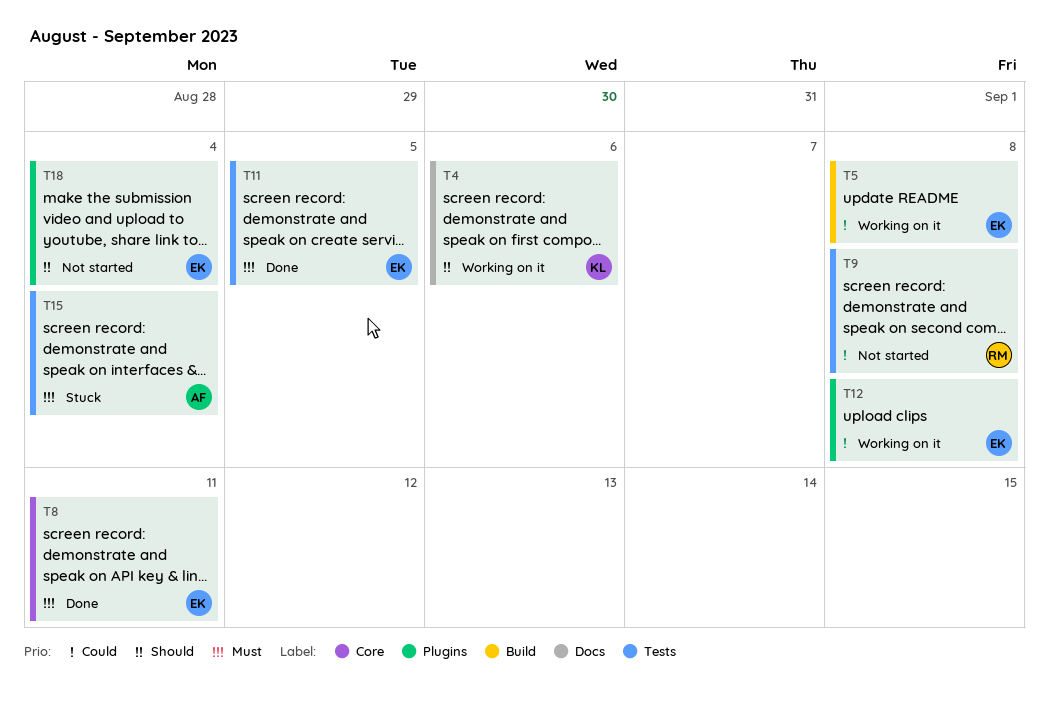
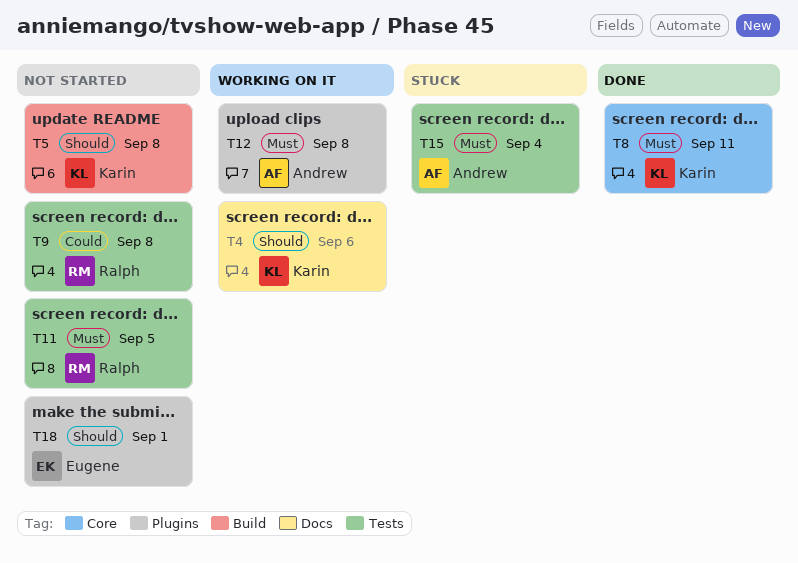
T5, status: Working on it -> Not started
T5, owner: Eugene -> Karin
T5, priority: Could -> Should
T8, owner: Eugene -> Karin
T11, status: Done -> Not started
T11, owner: Eugene -> Ralph
T12, owner: Eugene -> Andrew
T12, priority: Could -> Must
T18, due: Sep 4 -> Sep 1

